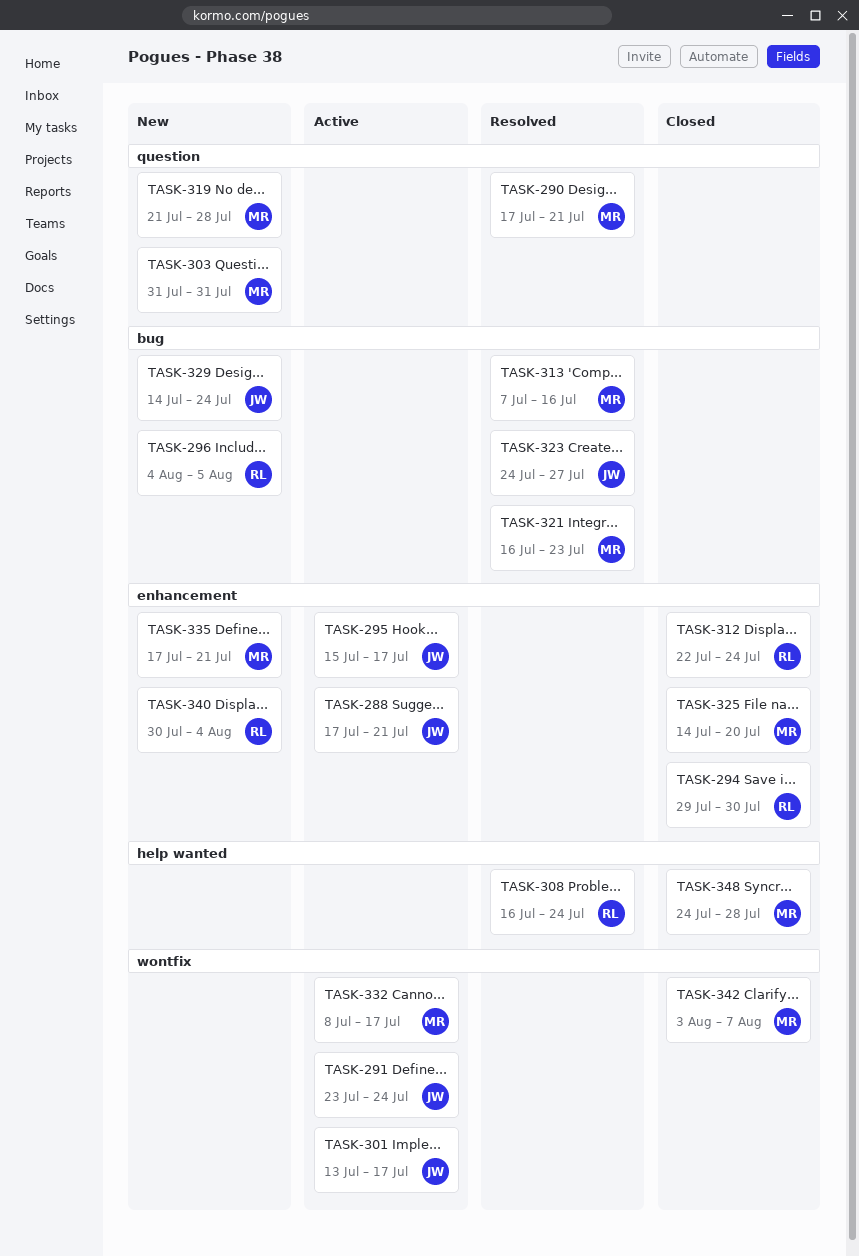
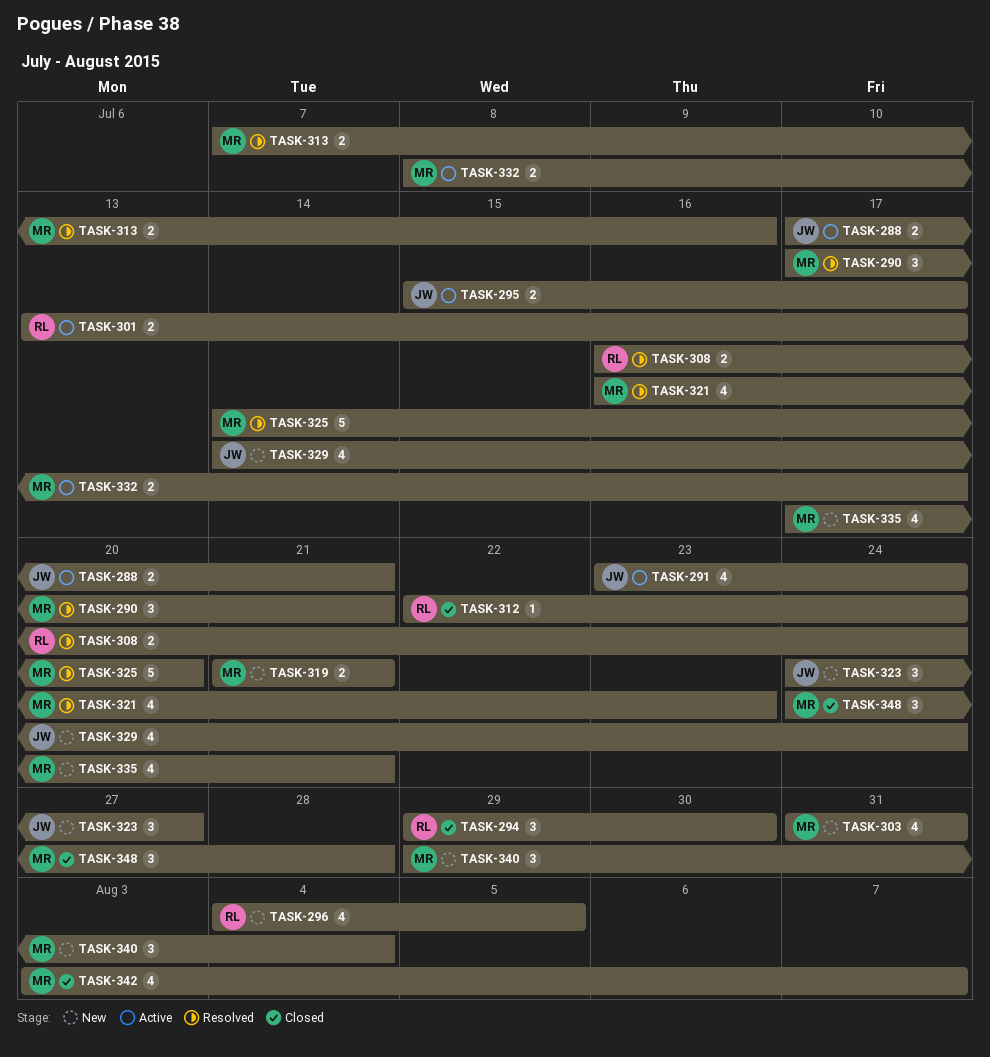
TASK-301, owner: JW -> RL
TASK-319, due: Jul 28 -> Jul 21
TASK-323, status: Resolved -> New
TASK-325, status: Closed -> Resolved
TASK-340, owner: RL -> MR
TASK-340, start: Jul 30 -> Jul 29

